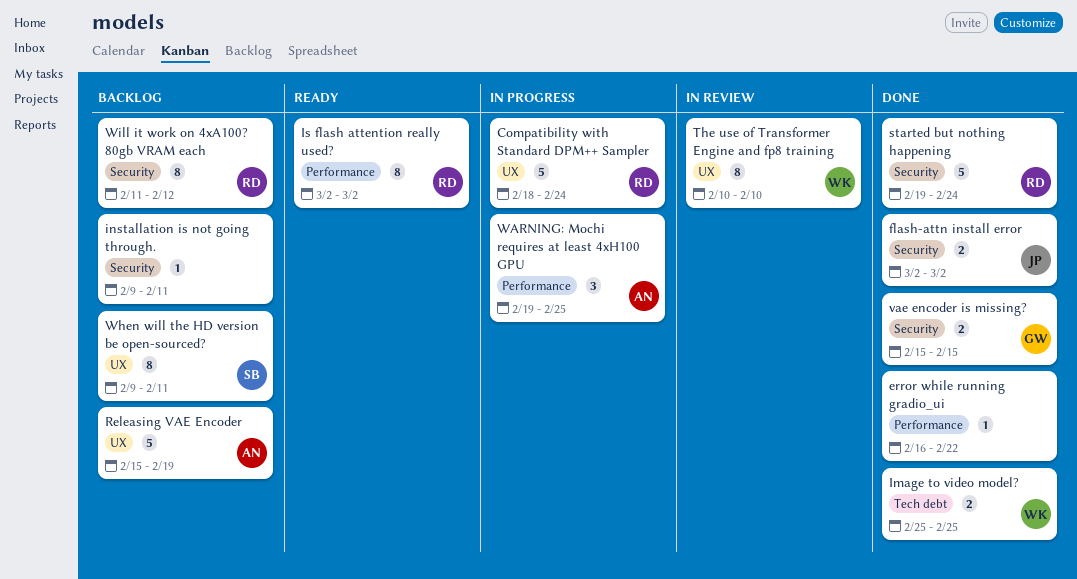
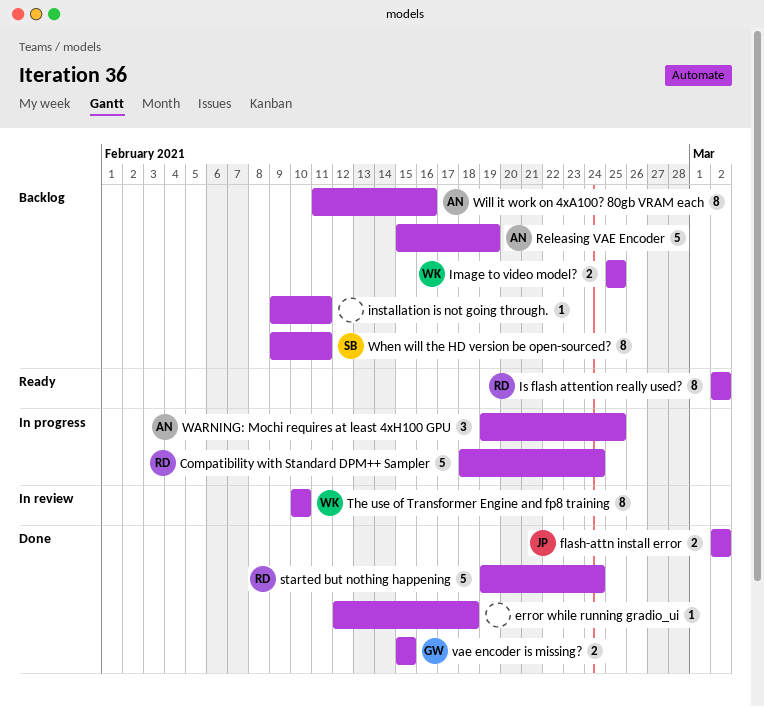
error while running gradio_ui, start: Feb 16 -> Feb 12
error while running gradio_ui, due: Feb 22 -> Feb 18
Image to video model?, status: Done -> Backlog
Will it work on 4xA100? 80gb VRAM each, owner: RD -> AN
Will it work on 4xA100? 80gb VRAM each, due: Feb 12 -> Feb 16

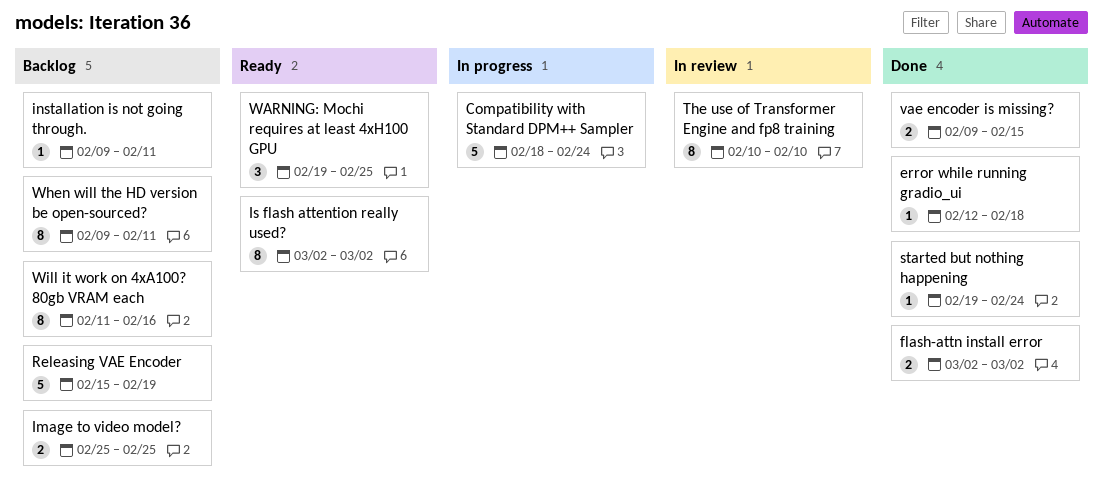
started but nothing happening, estimate: 5 -> 1
vae encoder is missing?, start: Feb 15 -> Feb 9
WARNING: Mochi requires at least 4xH100 GPU, status: In progress -> Ready

